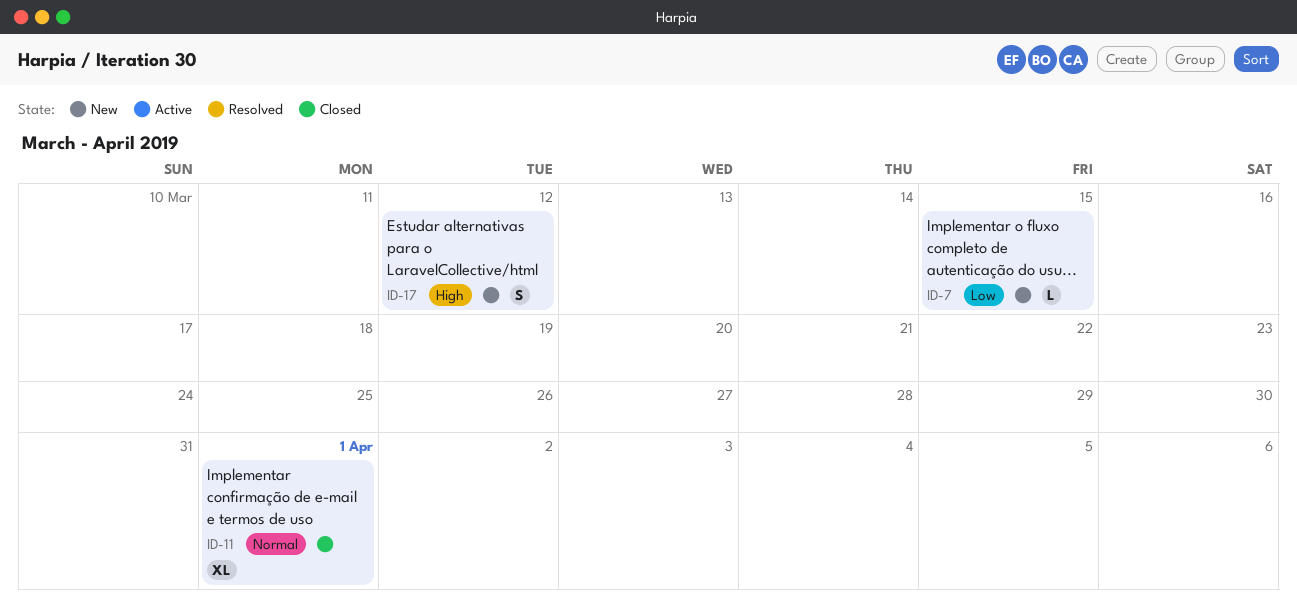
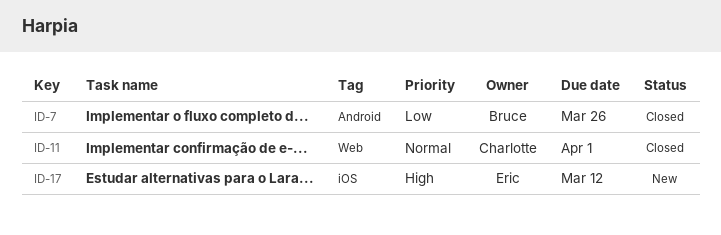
ID-7, status: New -> Closed
ID-7, due: Mar 15 -> Mar 26

